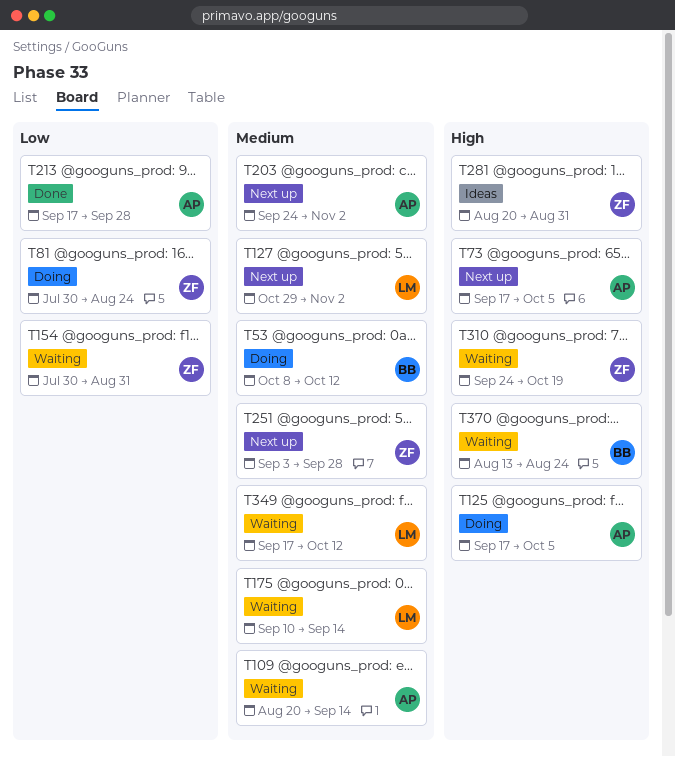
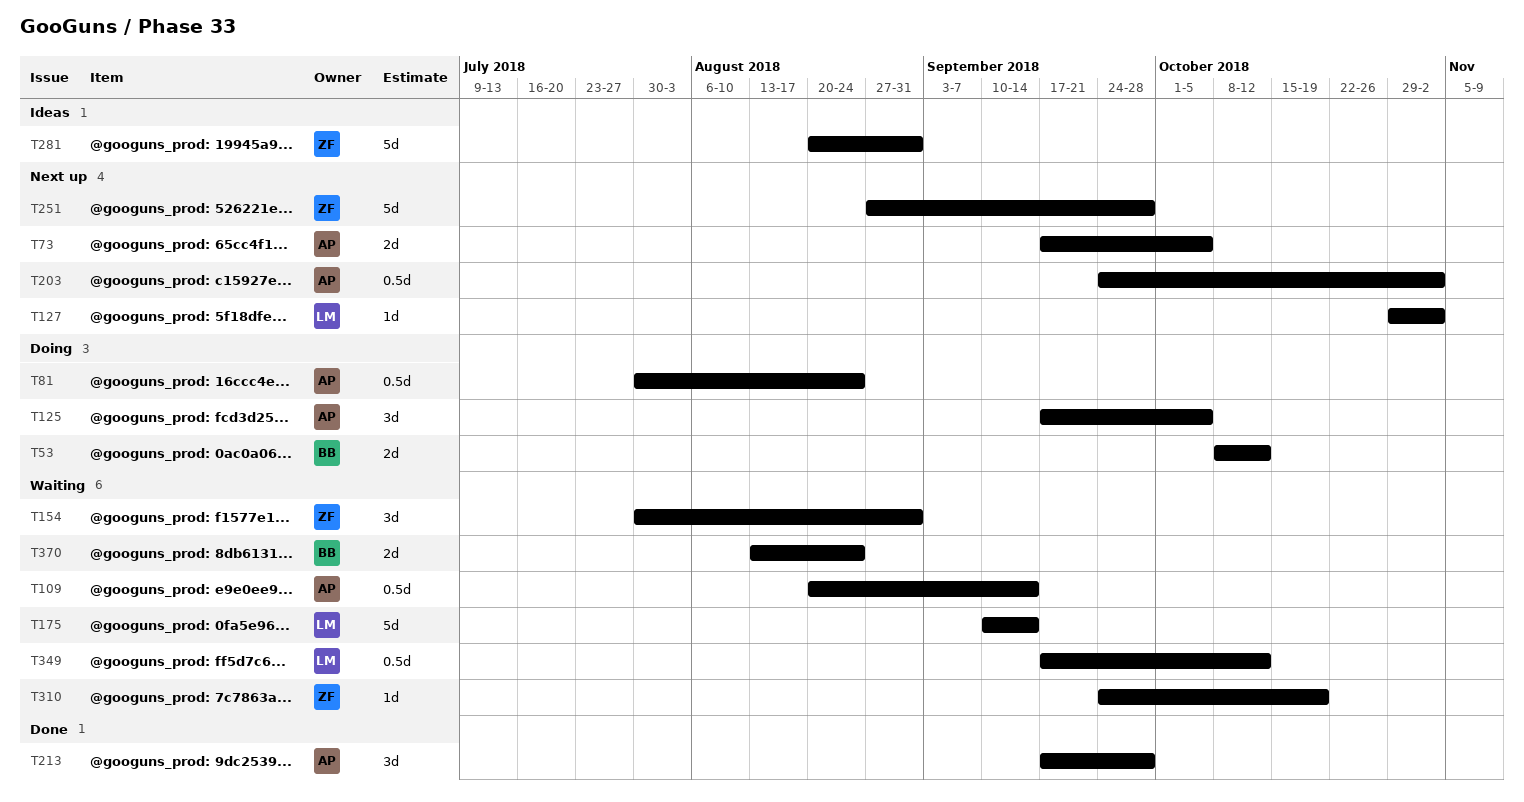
T81, owner: ZF -> AP
T251, start: Sep 3 -> Aug 27

